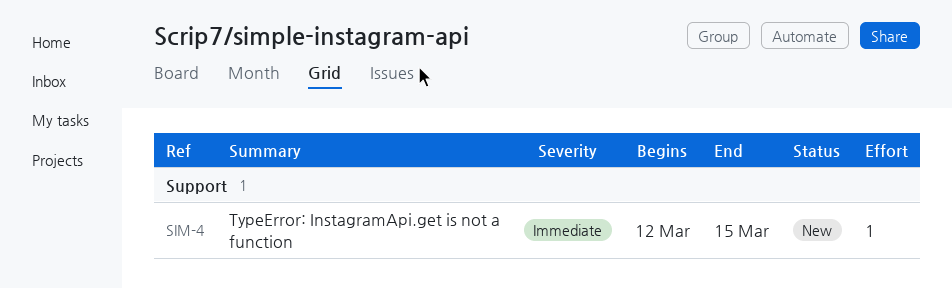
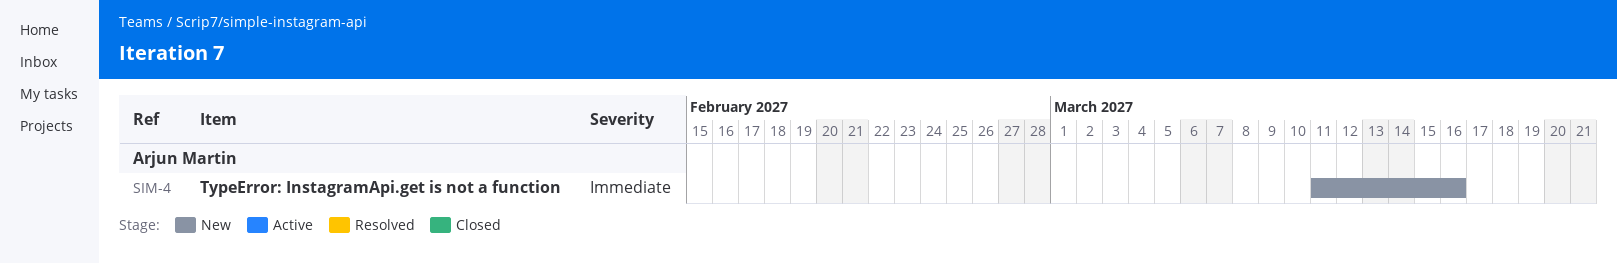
SIM-4, start: Mar 12 -> Mar 11
SIM-4, due: Mar 15 -> Mar 16

